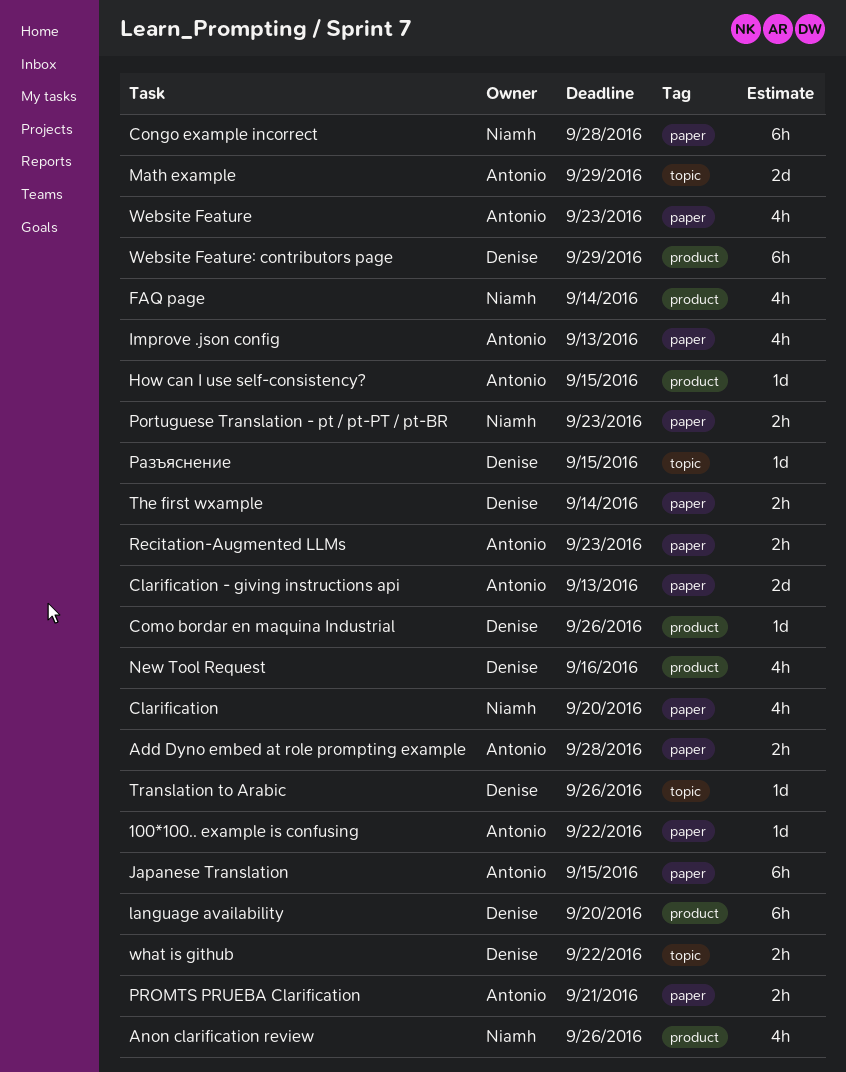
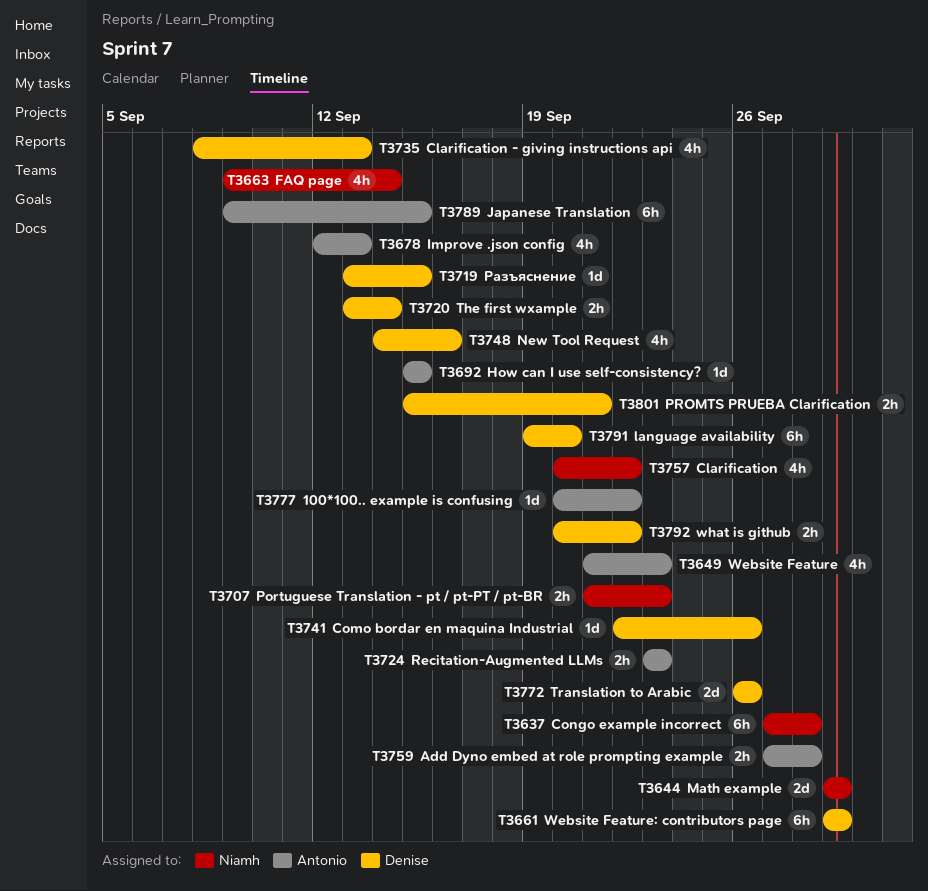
Anon clarification review: present -> none
Clarification, due: Sep 20 -> Sep 22
Clarification - giving instructions api, owner: Antonio -> Denise
Clarification - giving instructions api, estimate: 2d -> 4h
Math example, owner: Antonio -> Niamh
PROMTS PRUEBA Clarification, owner: Antonio -> Denise
Translation to Arabic, estimate: 1d -> 2d

